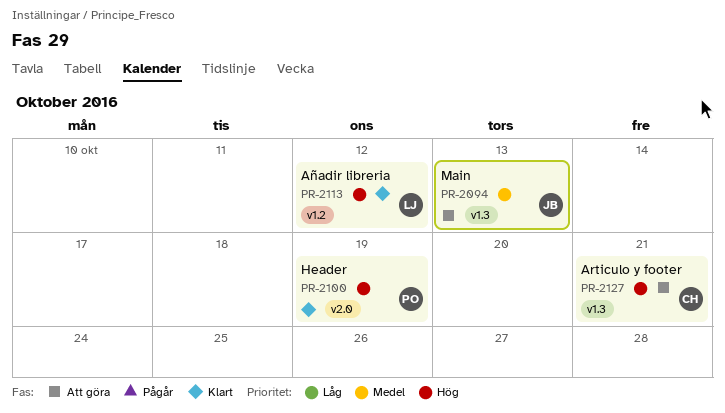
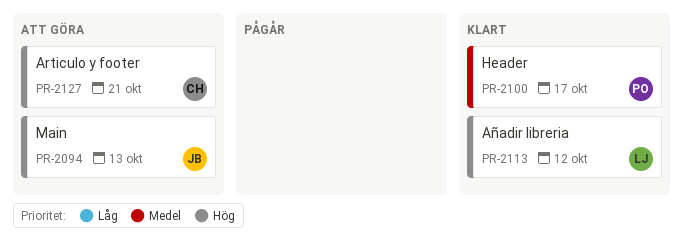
PR-2094, priority: Medel -> Hög
PR-2100, priority: Hög -> Medel
PR-2100, due: Oct 19 -> Oct 17

